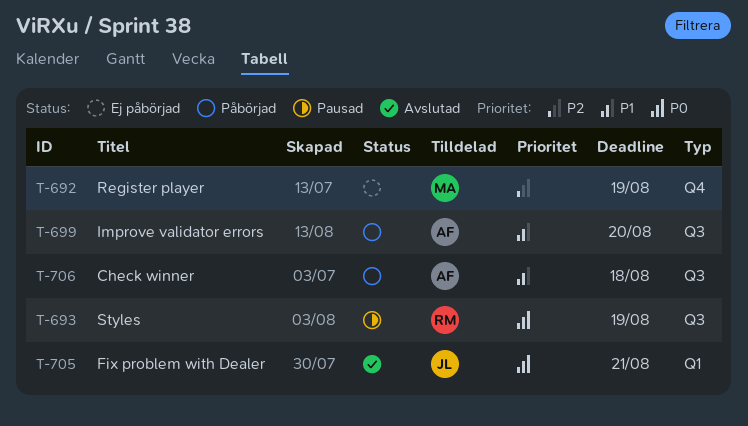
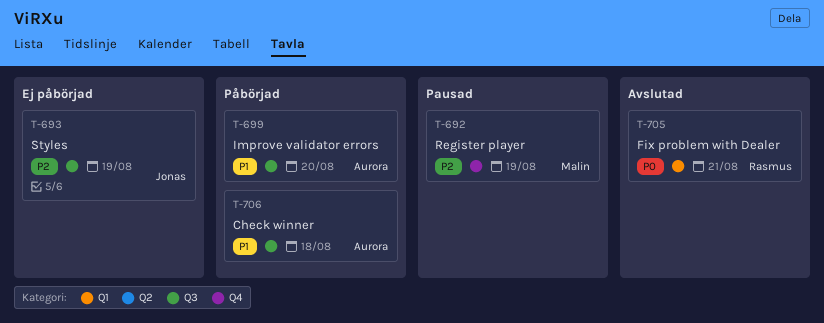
T-692, status: Ej påbörjad -> Pausad
T-693, status: Pausad -> Ej påbörjad
T-693, owner: Rasmus -> Jonas
T-693, priority: P0 -> P2
T-705, owner: Jonas -> Rasmus

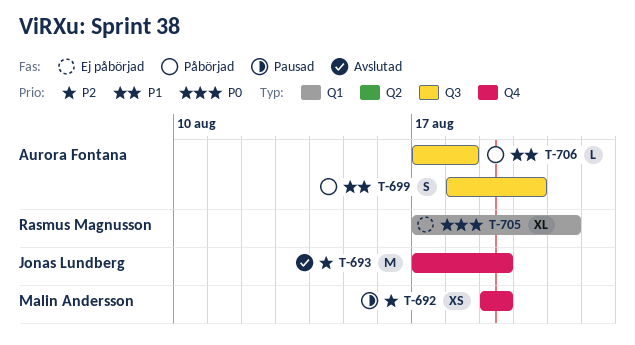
T-693, status: Ej påbörjad -> Avslutad
T-693, label: Q3 -> Q4
T-705, status: Avslutad -> Ej påbörjad

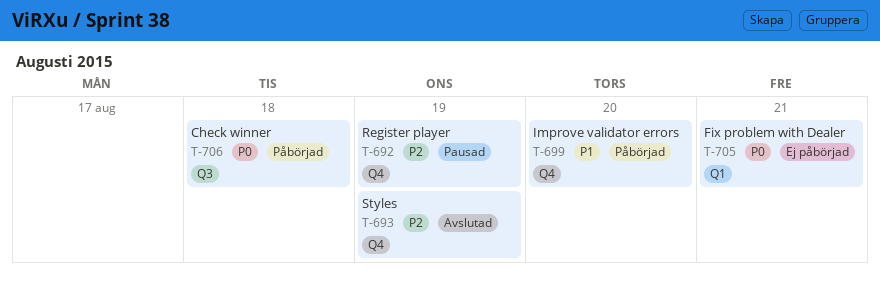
T-699, label: Q3 -> Q4
T-706, priority: P1 -> P0

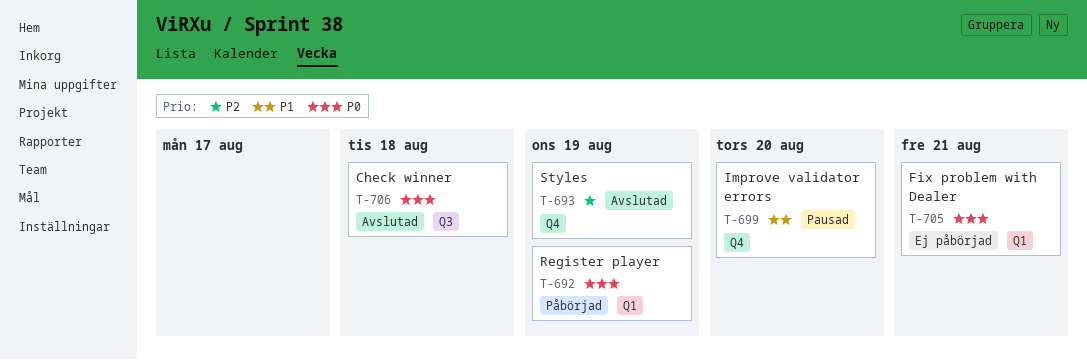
T-692, status: Pausad -> Påbörjad
T-692, priority: P2 -> P0
T-692, label: Q4 -> Q1
T-699, status: Påbörjad -> Pausad
T-706, status: Påbörjad -> Avslutad

